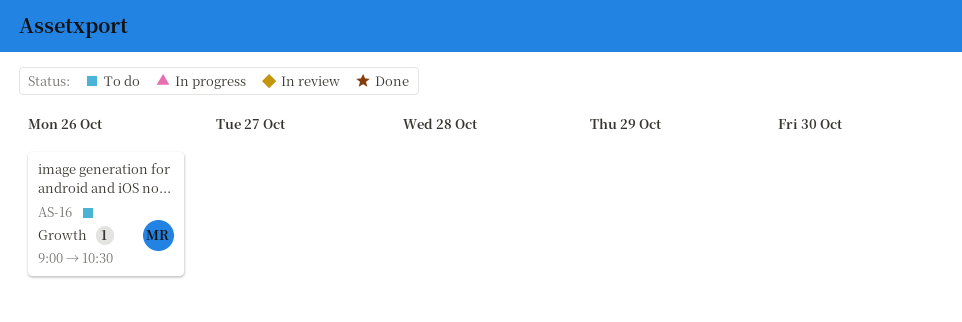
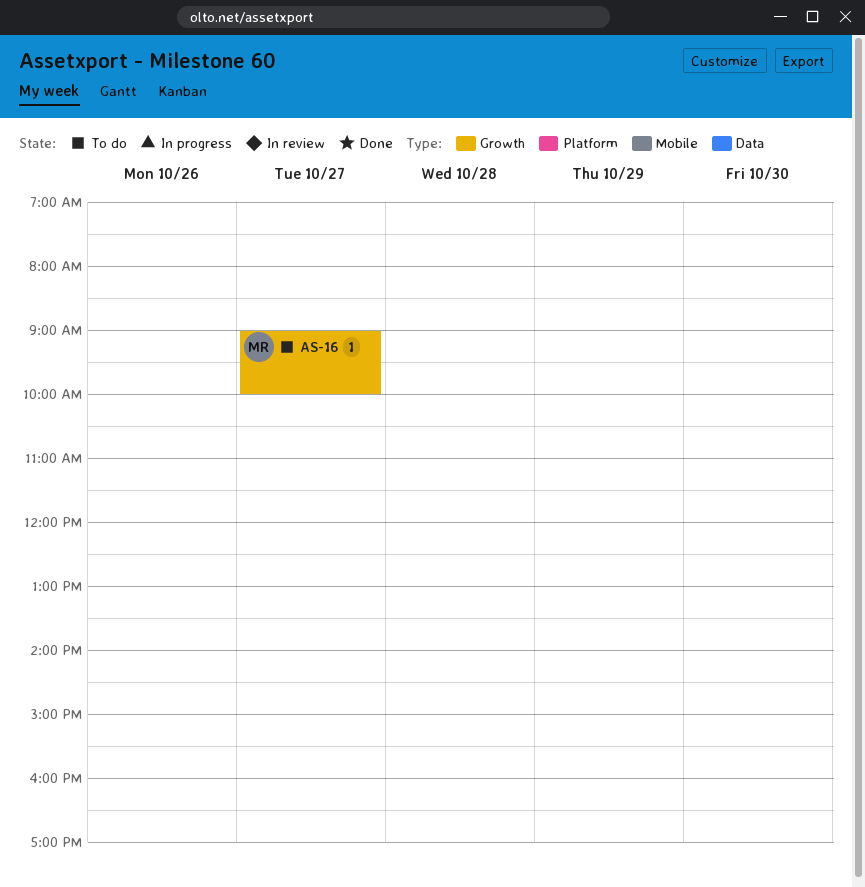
AS-16, day: Oct 26 -> Oct 27
AS-16, ends: 10:30 -> 10:00

